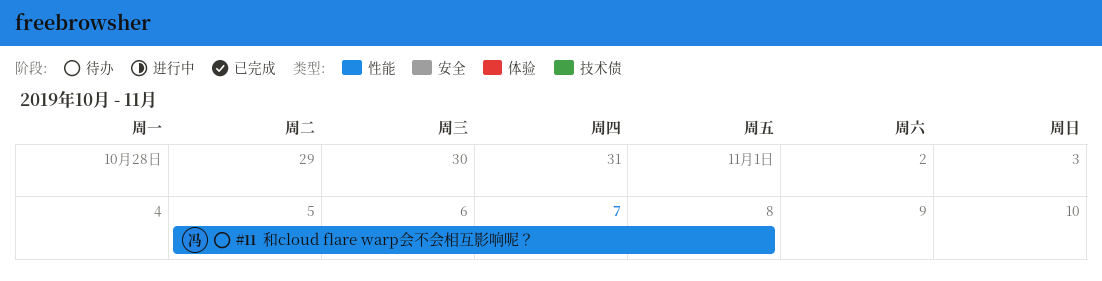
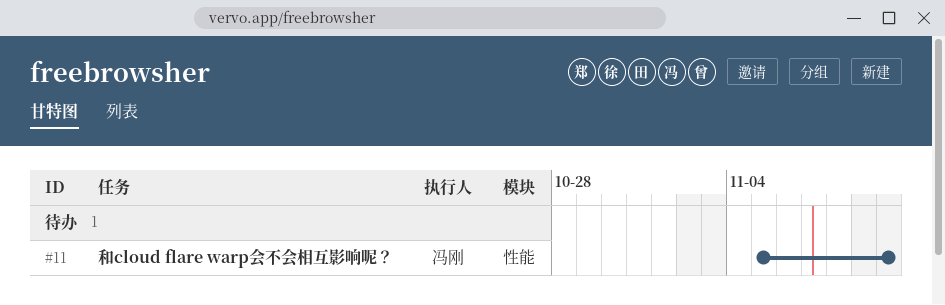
#11, due: Nov 8 -> Nov 10

